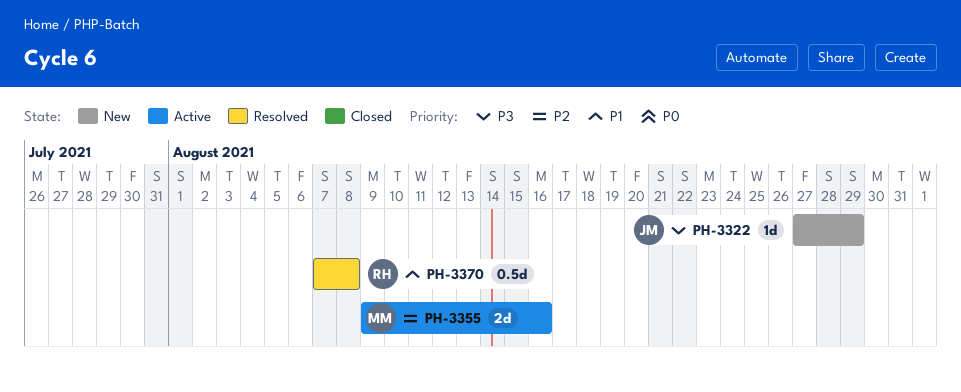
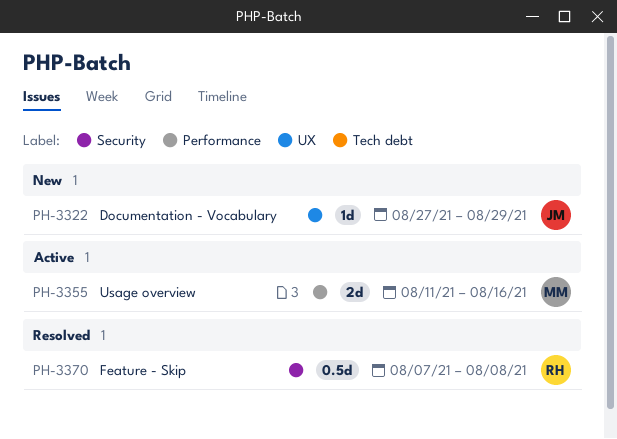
PH-3355, start: Aug 9 -> Aug 11

